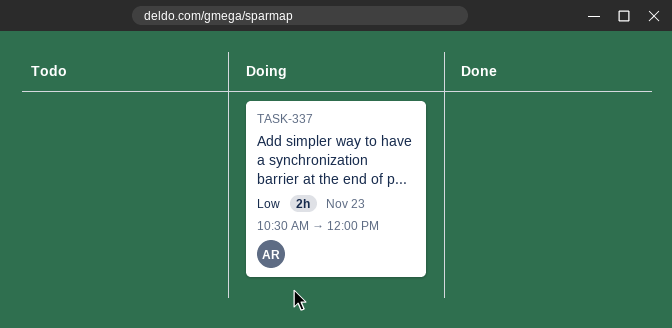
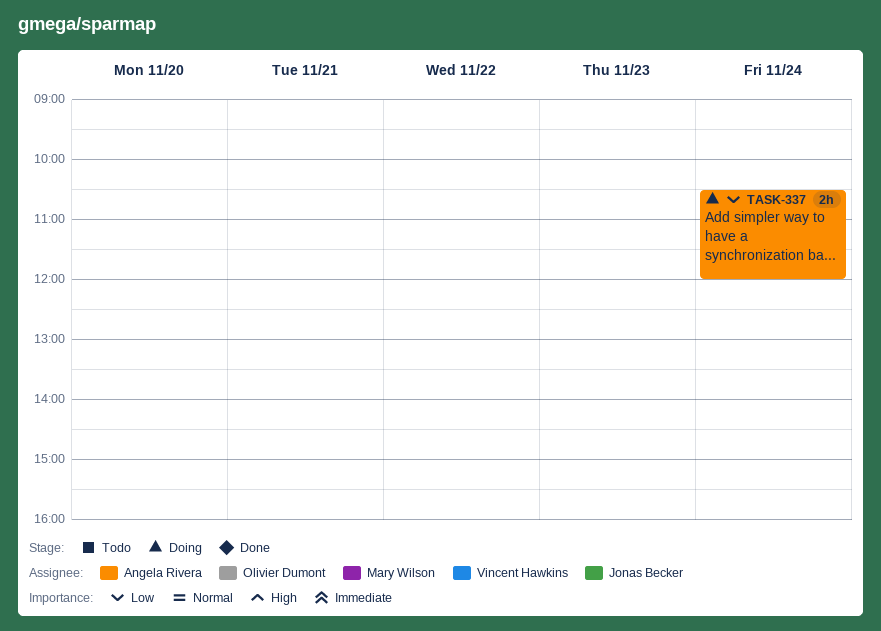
TASK-337, day: Nov 23 -> Nov 24

